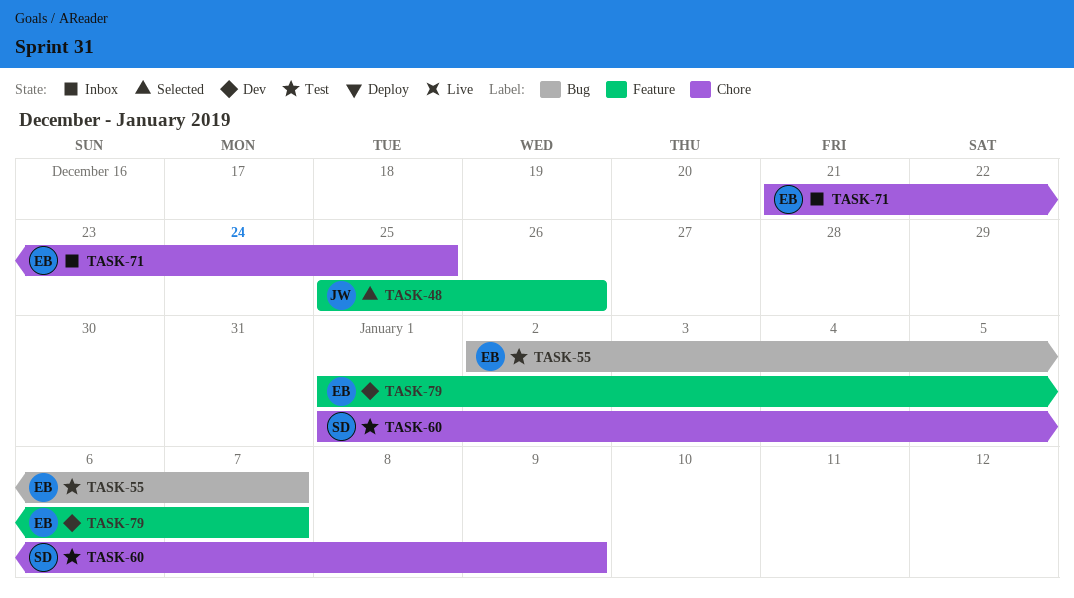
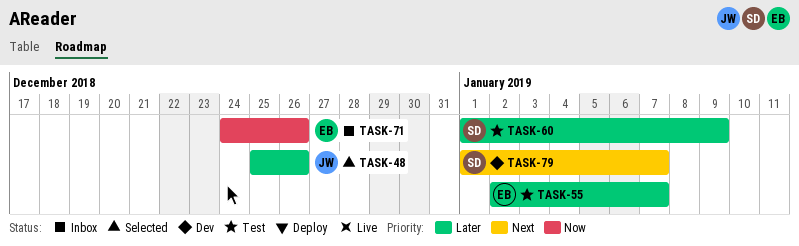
TASK-71, start: Dec 21 -> Dec 24
TASK-71, due: Dec 25 -> Dec 26
TASK-79, owner: EB -> SD

